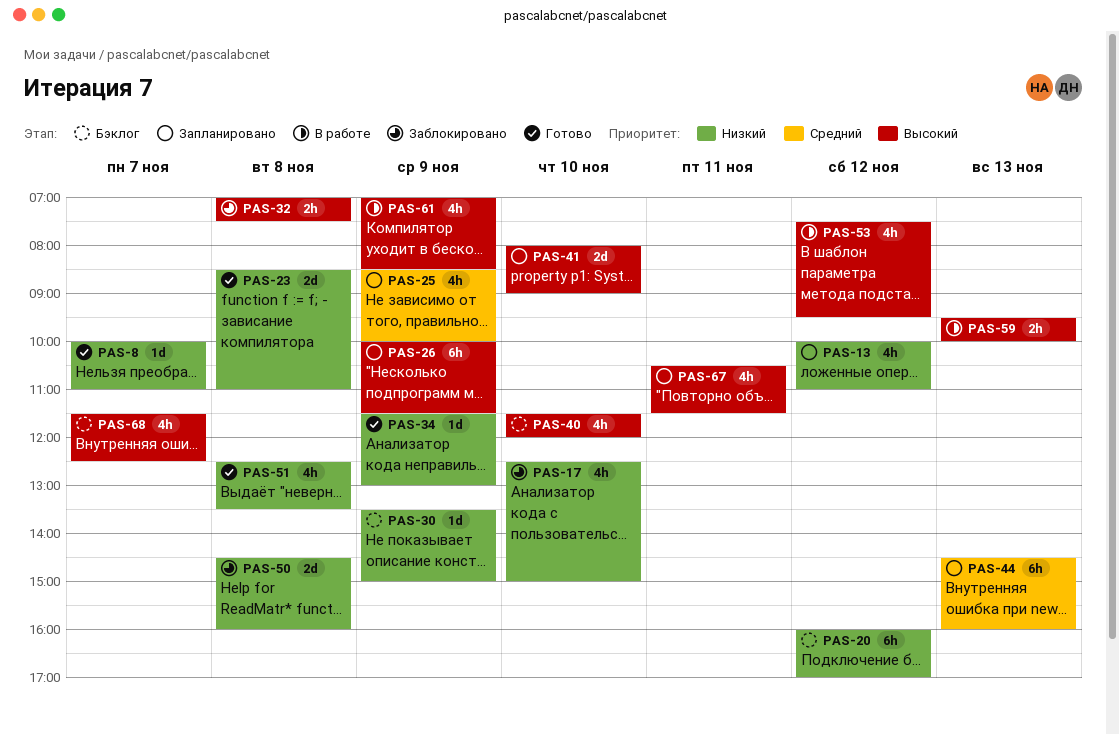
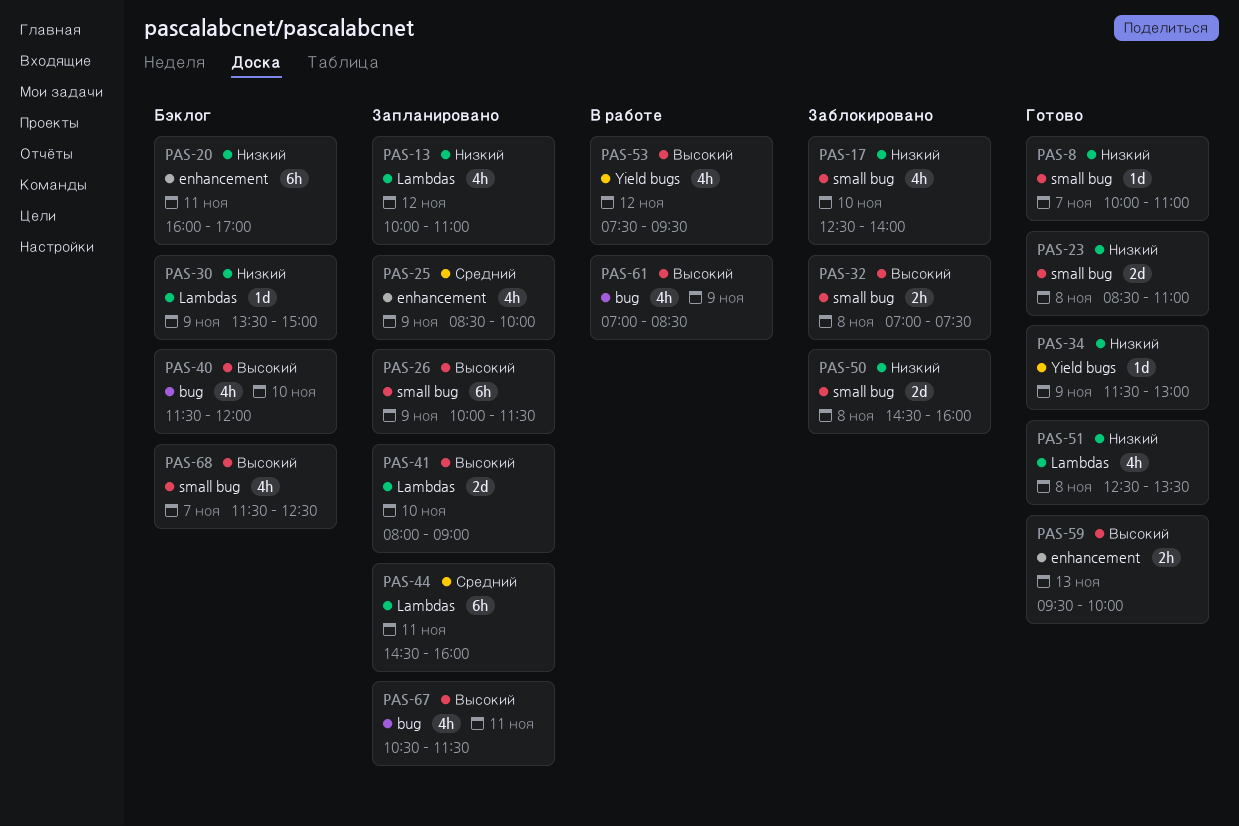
PAS-17, ends: 15:00 -> 14:00
PAS-20, day: Nov 12 -> Nov 11
PAS-44, day: Nov 13 -> Nov 11
PAS-59, status: В работе -> Готово

